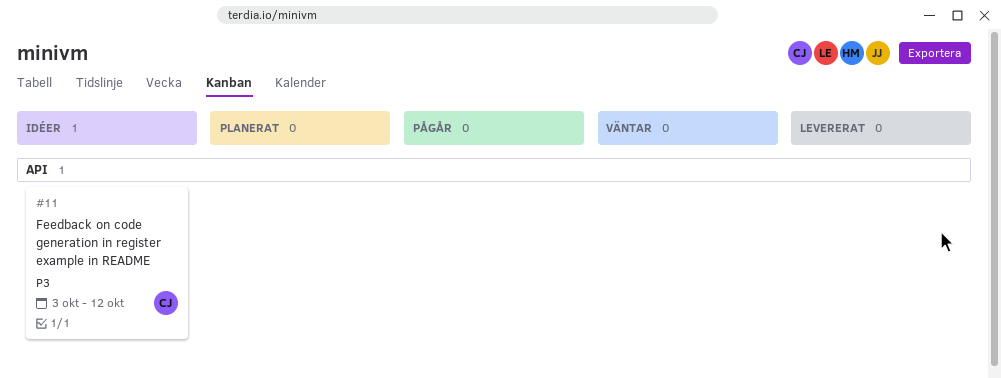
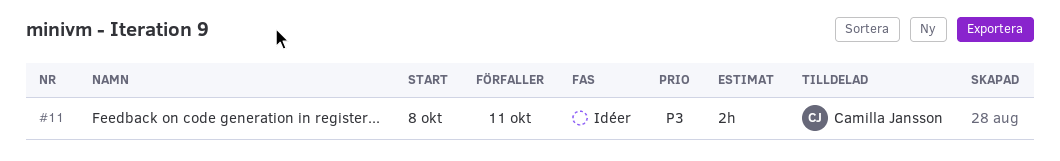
#11, start: Oct 3 -> Oct 8
#11, due: Oct 12 -> Oct 11

